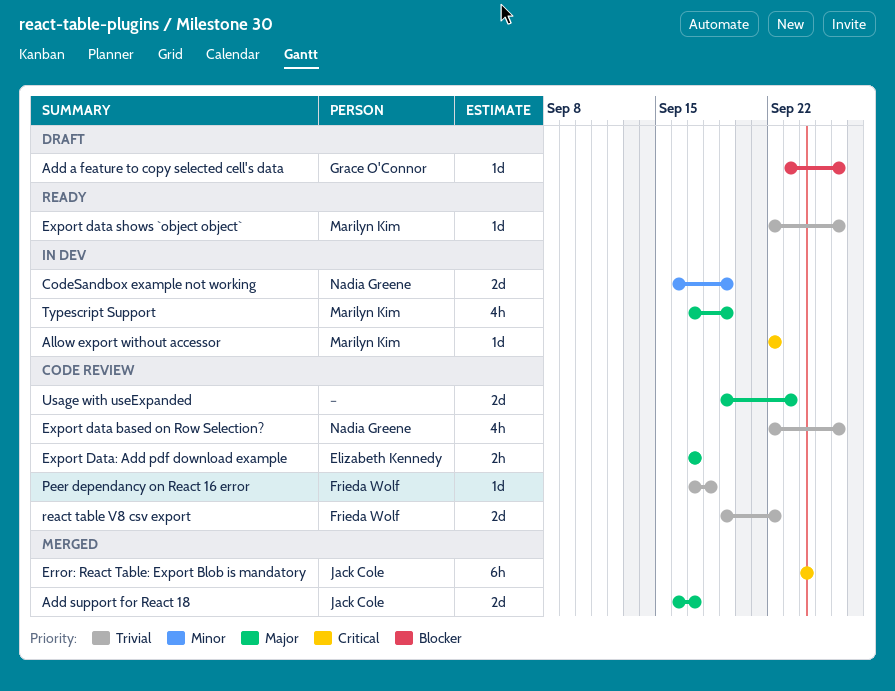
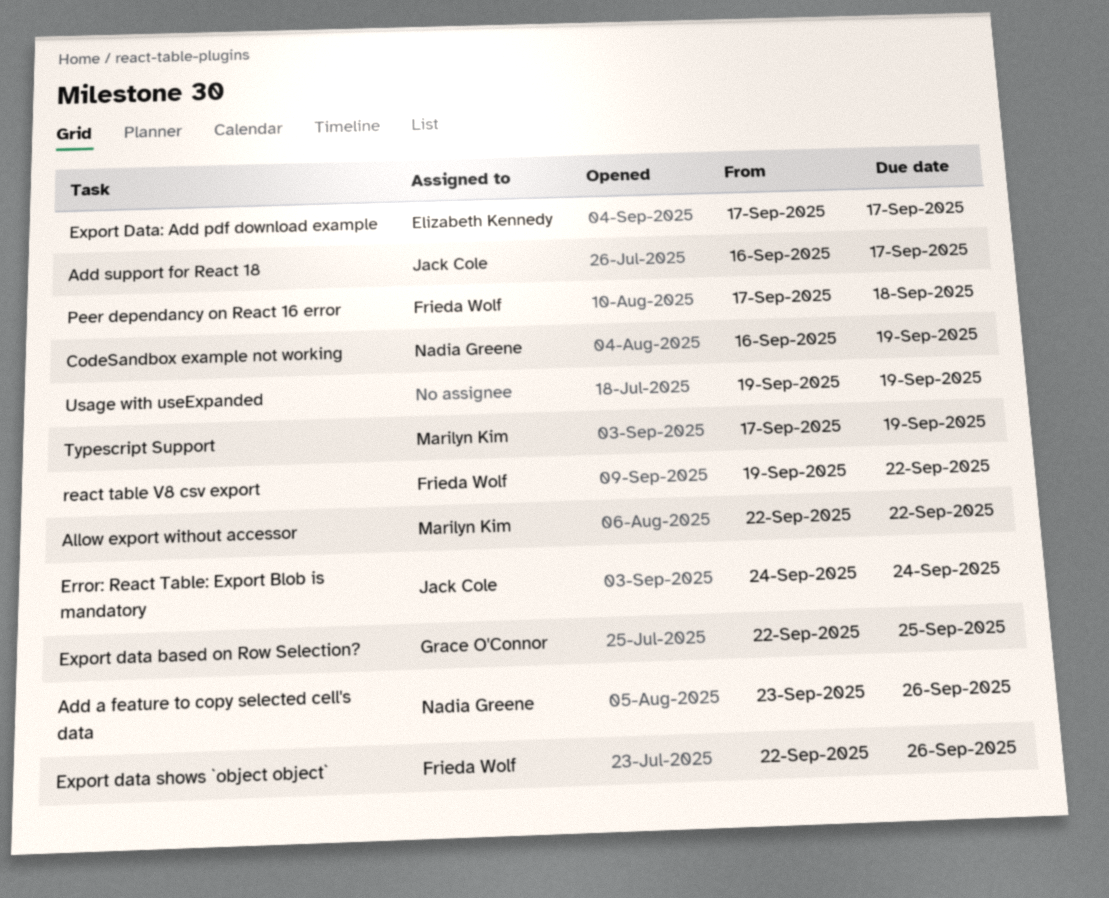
Add a feature to copy selected cell's data, owner: Grace O'Connor -> Nadia Greene
Export data based on Row Selection?, owner: Nadia Greene -> Grace O'Connor
Export data based on Row Selection?, due: Sep 26 -> Sep 25
Export data shows `object object`, owner: Marilyn Kim -> Frieda Wolf
Usage with useExpanded, due: Sep 23 -> Sep 19

